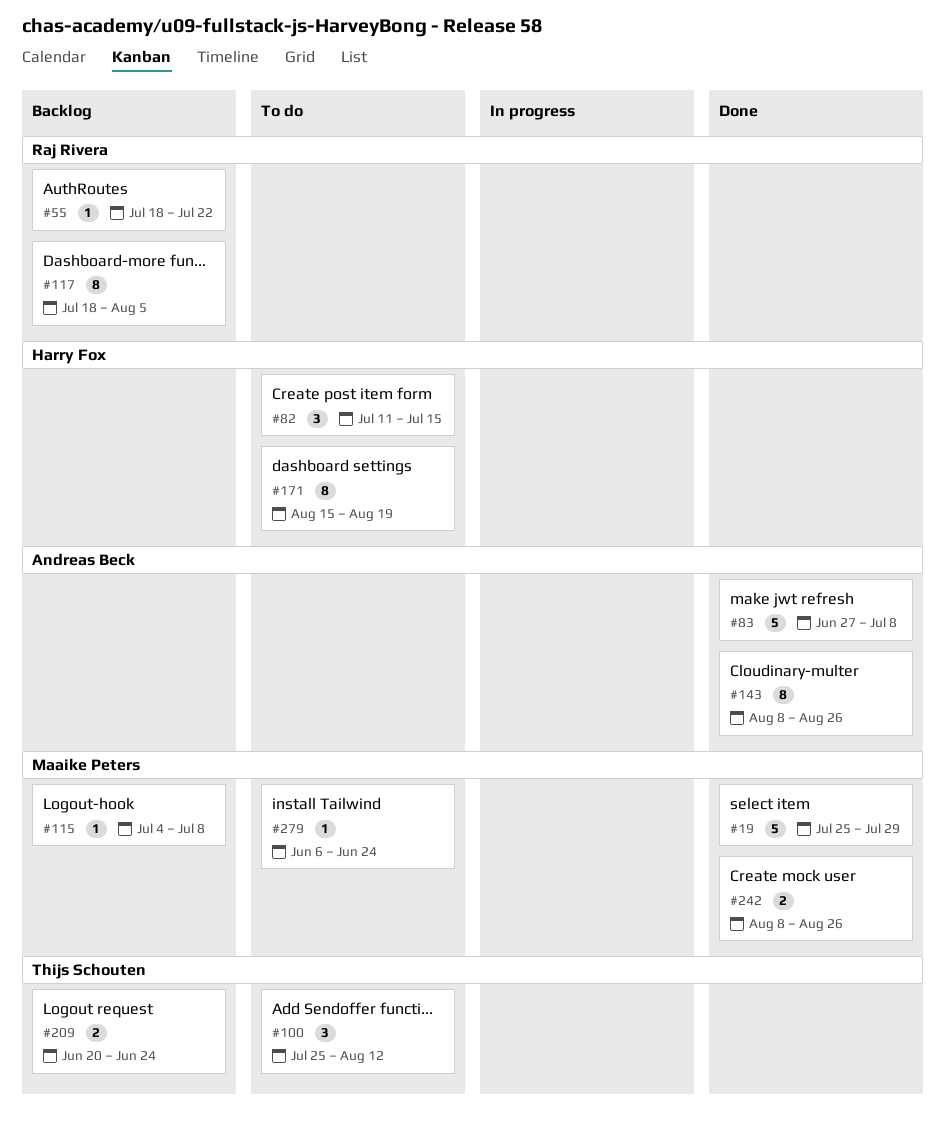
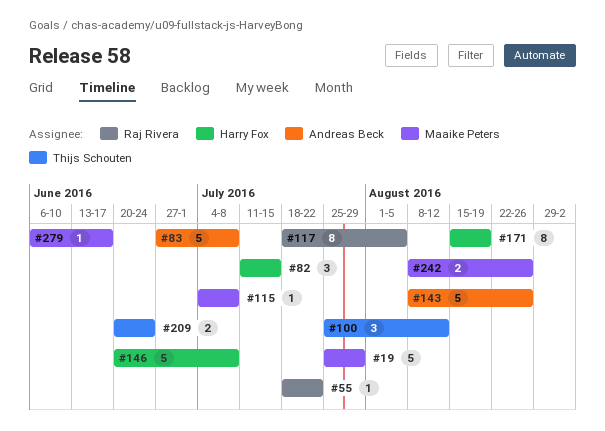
#143, estimate: 8 -> 5
#146: none -> present
#279, due: Jun 24 -> Jun 17

